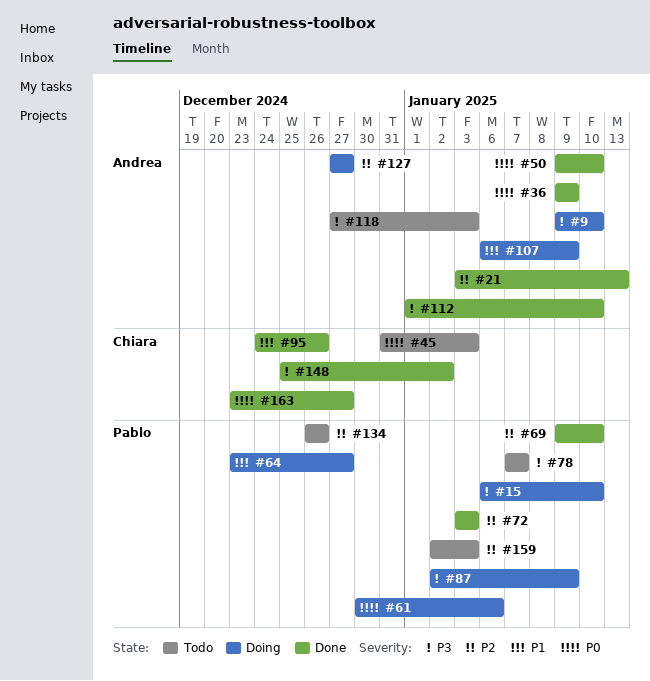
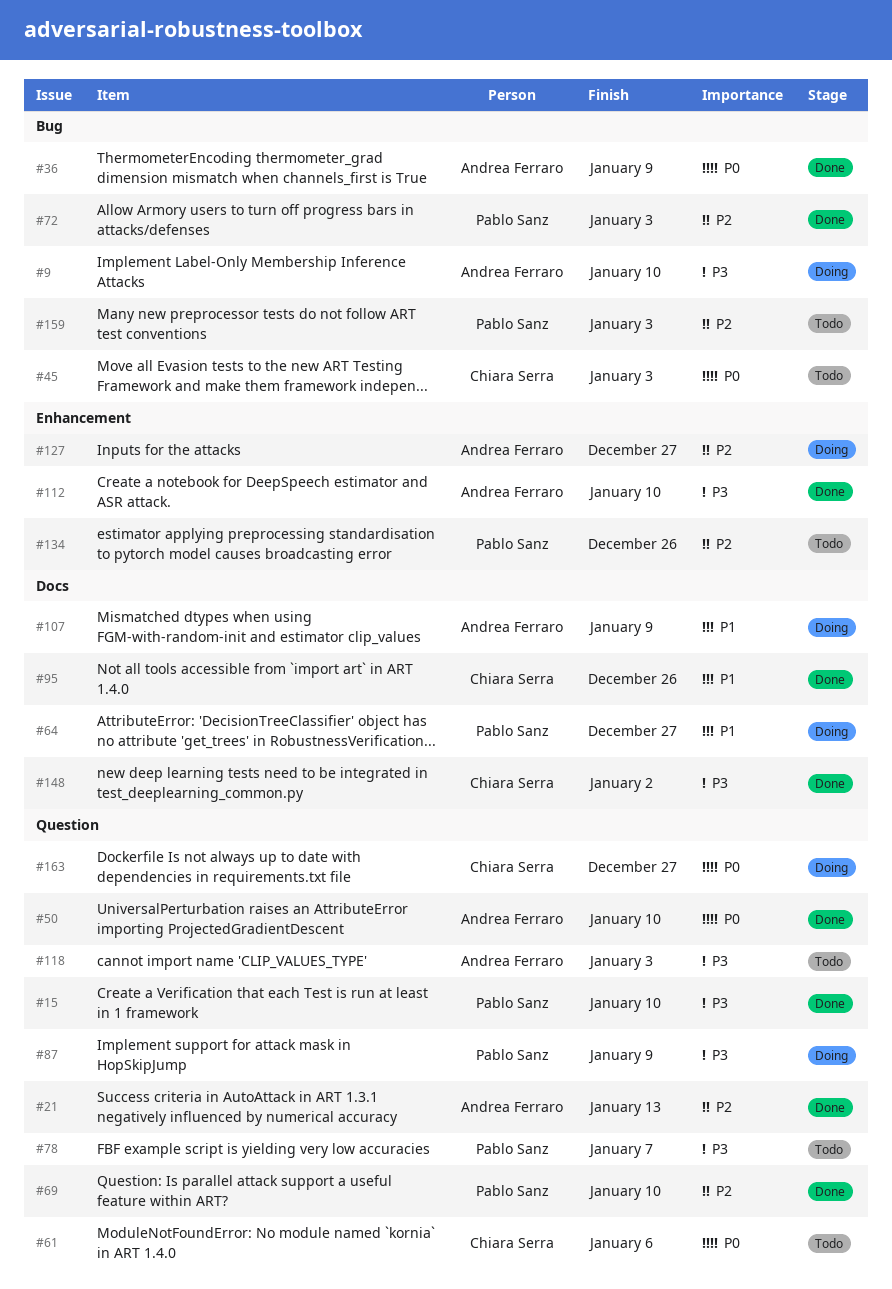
#15, status: Doing -> Done
#61, status: Doing -> Todo
#61, owner: Pablo Sanz -> Chiara Serra
#163, status: Done -> Doing

